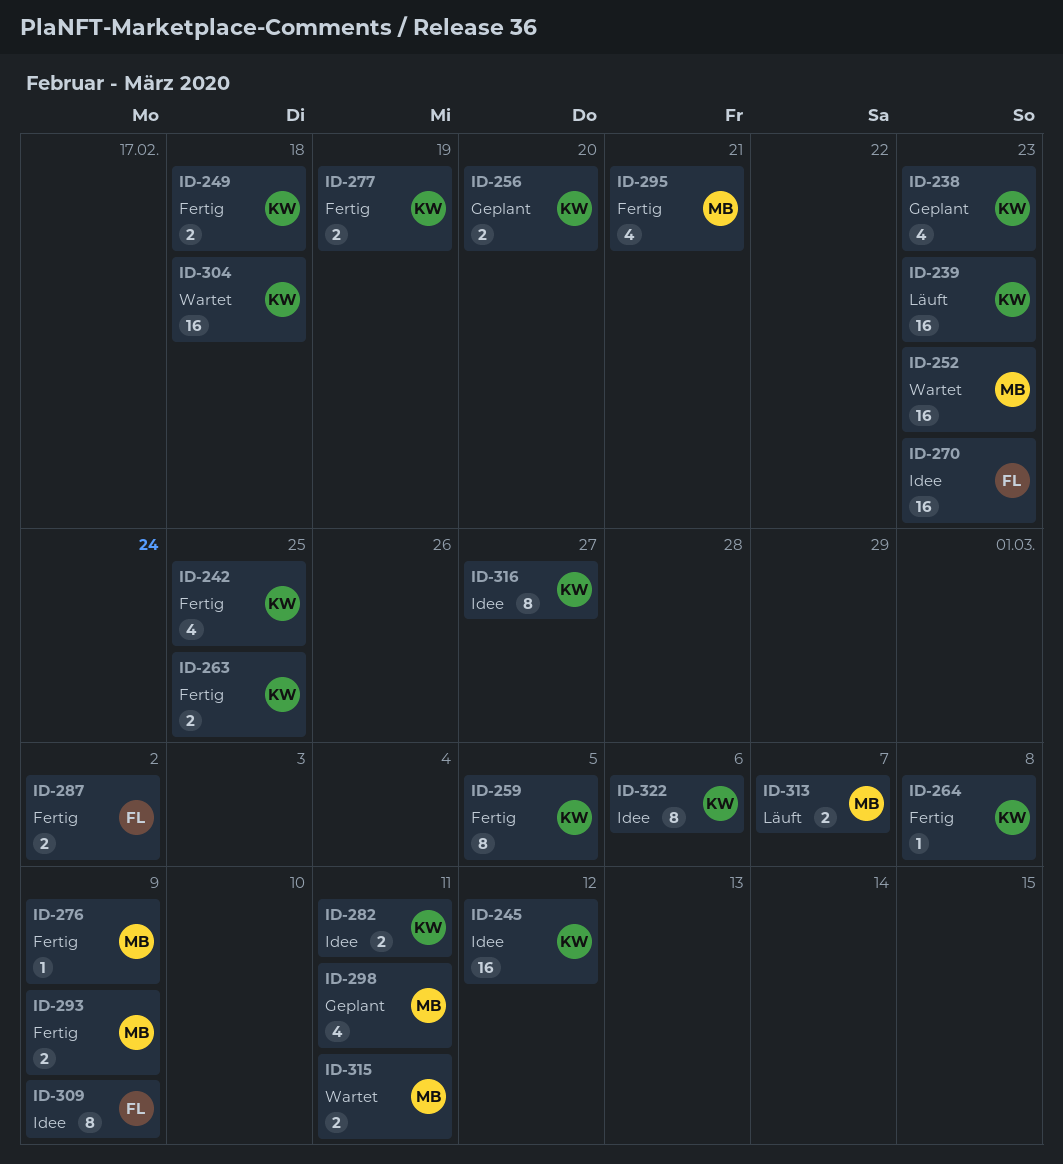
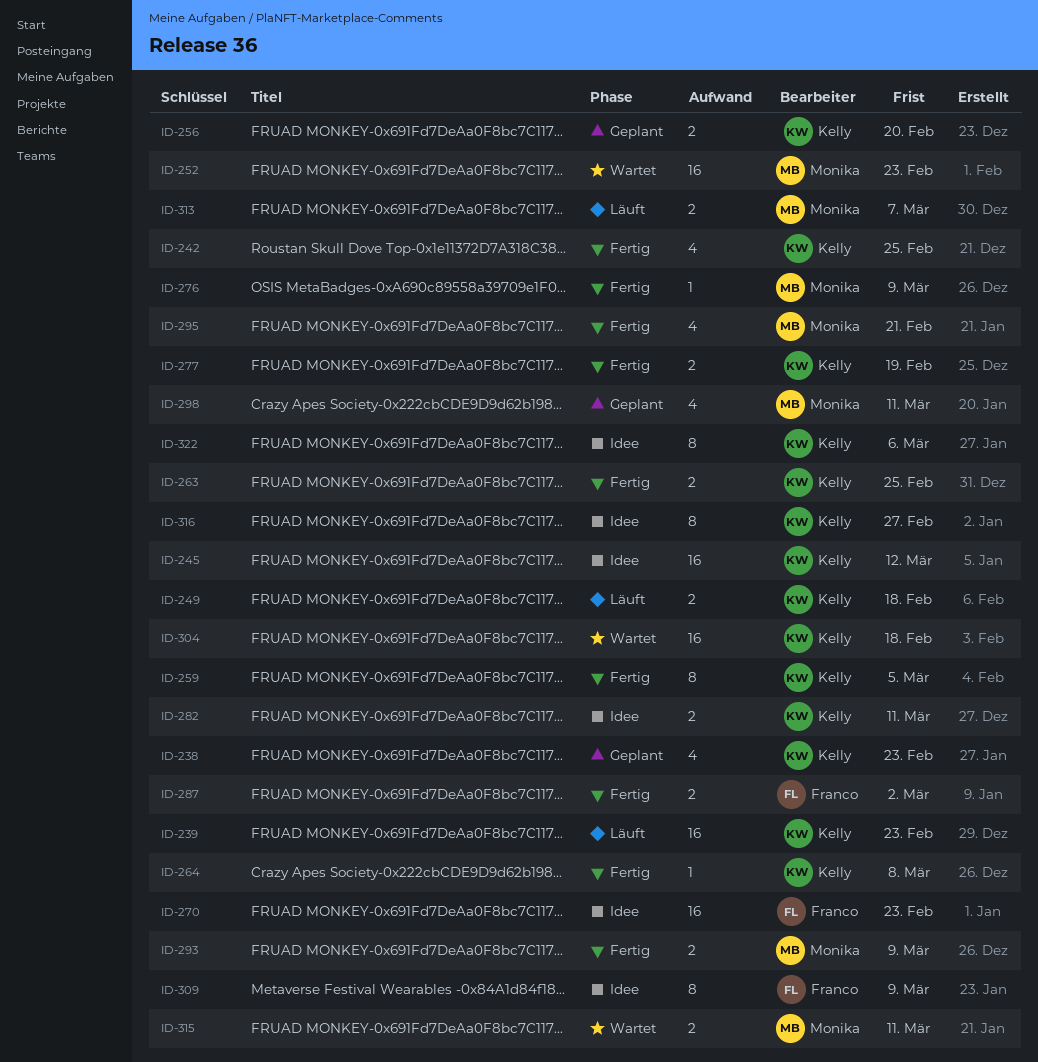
ID-249, status: Fertig -> Läuft

